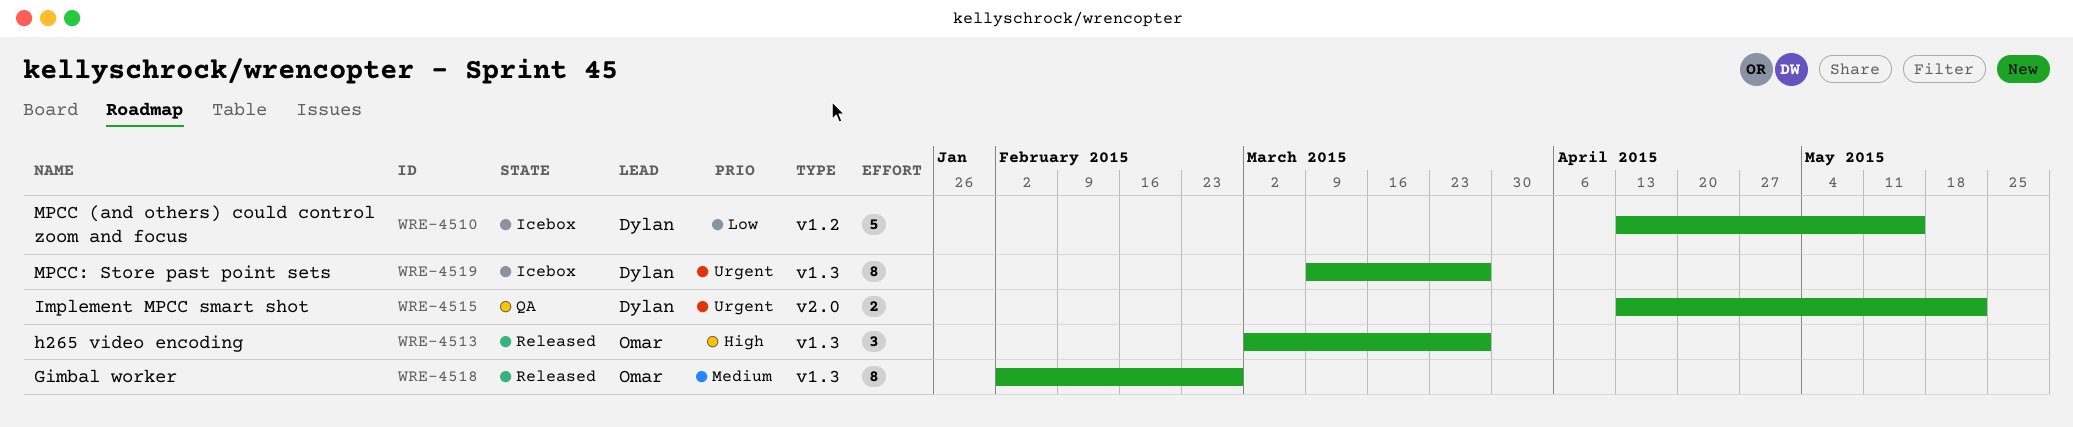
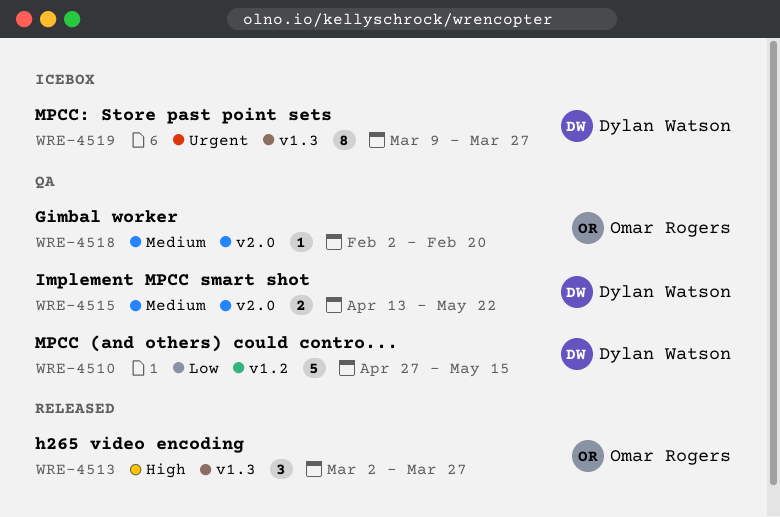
WRE-4510, status: Icebox -> QA
WRE-4510, start: Apr 13 -> Apr 27
WRE-4515, priority: Urgent -> Medium
WRE-4518, status: Released -> QA
WRE-4518, label: v1.3 -> v2.0
WRE-4518, estimate: 8 -> 1
WRE-4518, due: Feb 27 -> Feb 20

